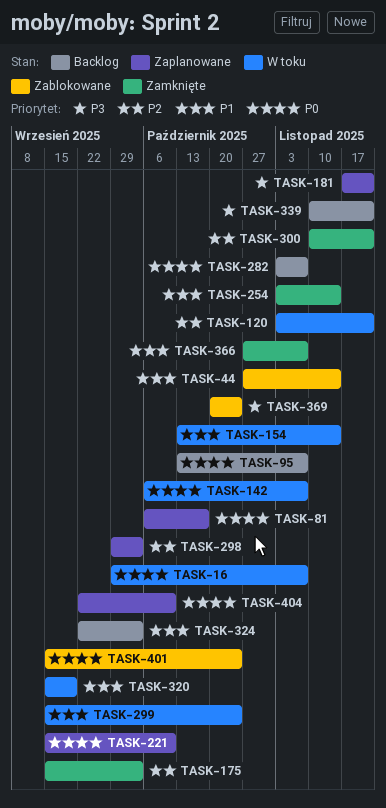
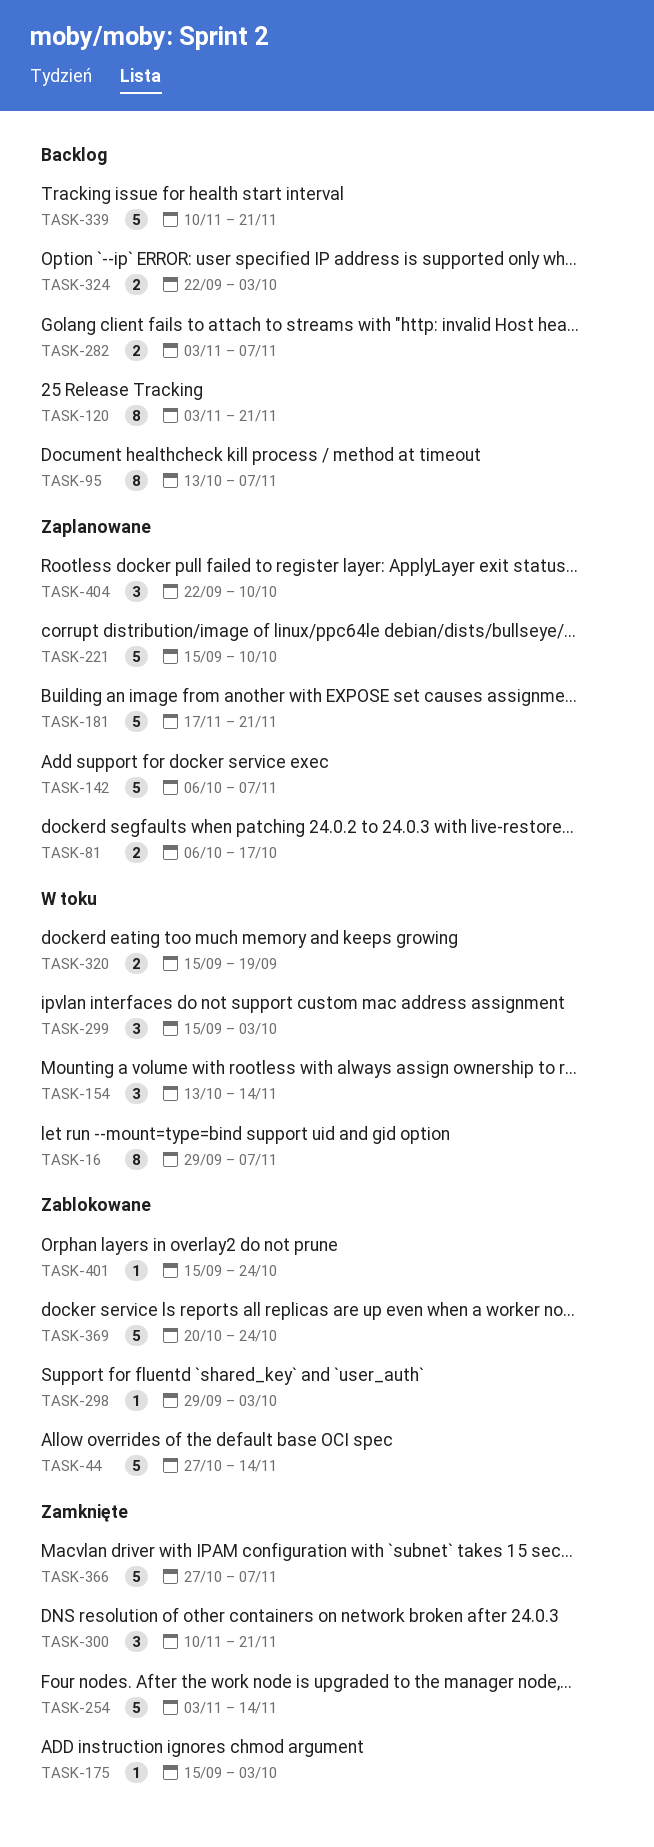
TASK-120, status: W toku -> Backlog
TASK-142, status: W toku -> Zaplanowane
TASK-298, status: Zaplanowane -> Zablokowane
TASK-299, due: Oct 24 -> Oct 3

